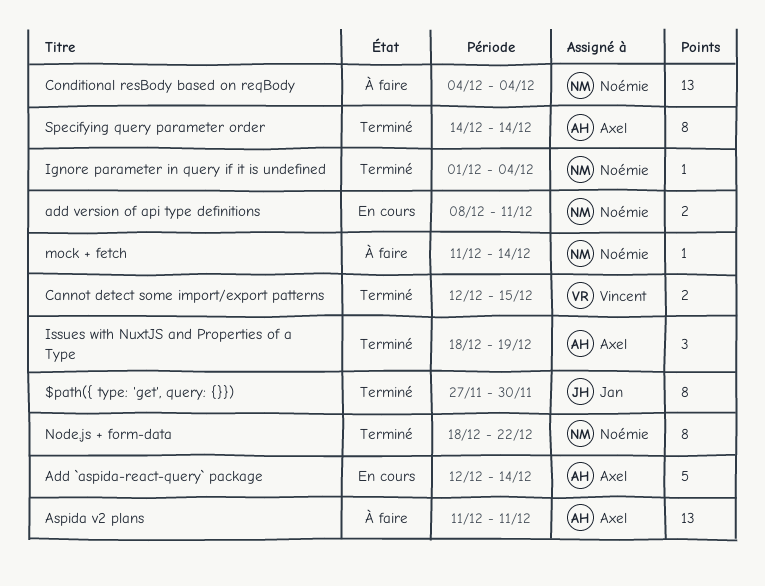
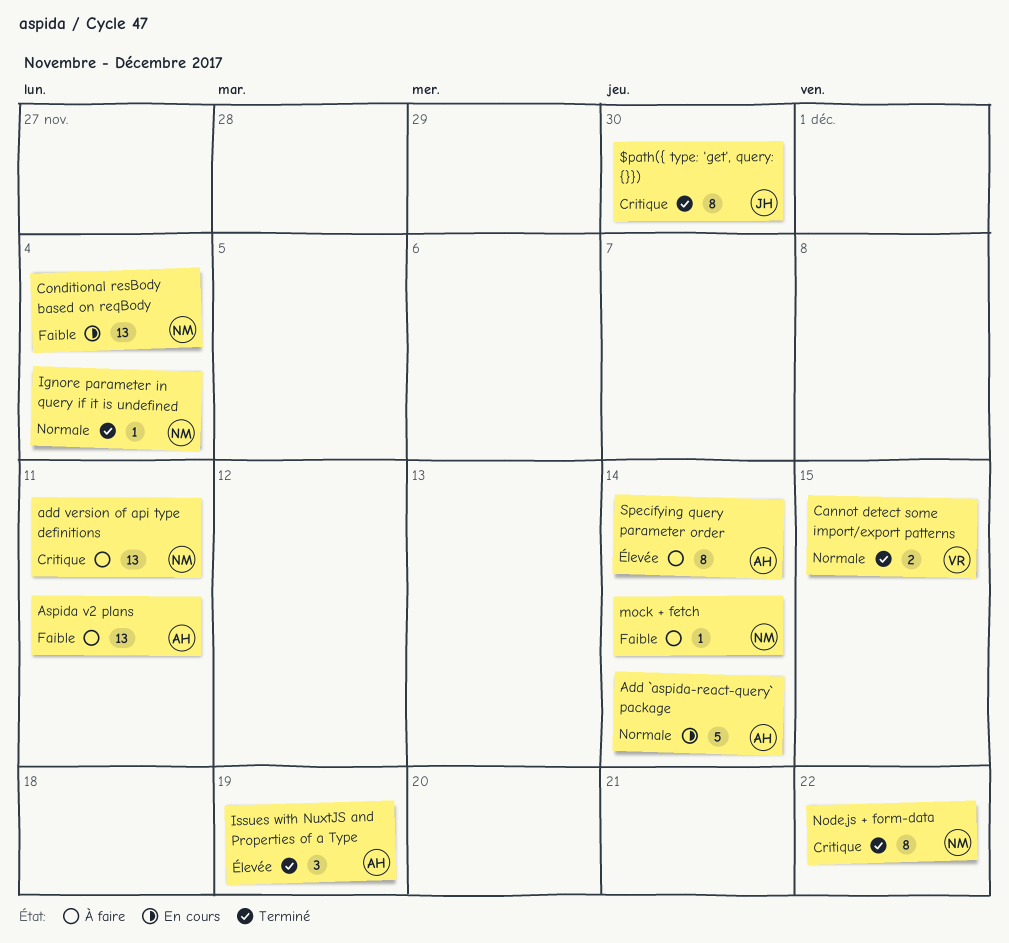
add version of api type definitions, status: En cours -> À faire
add version of api type definitions, estimate: 2 -> 13
Conditional resBody based on reqBody, status: À faire -> En cours
Specifying query parameter order, status: Terminé -> À faire

